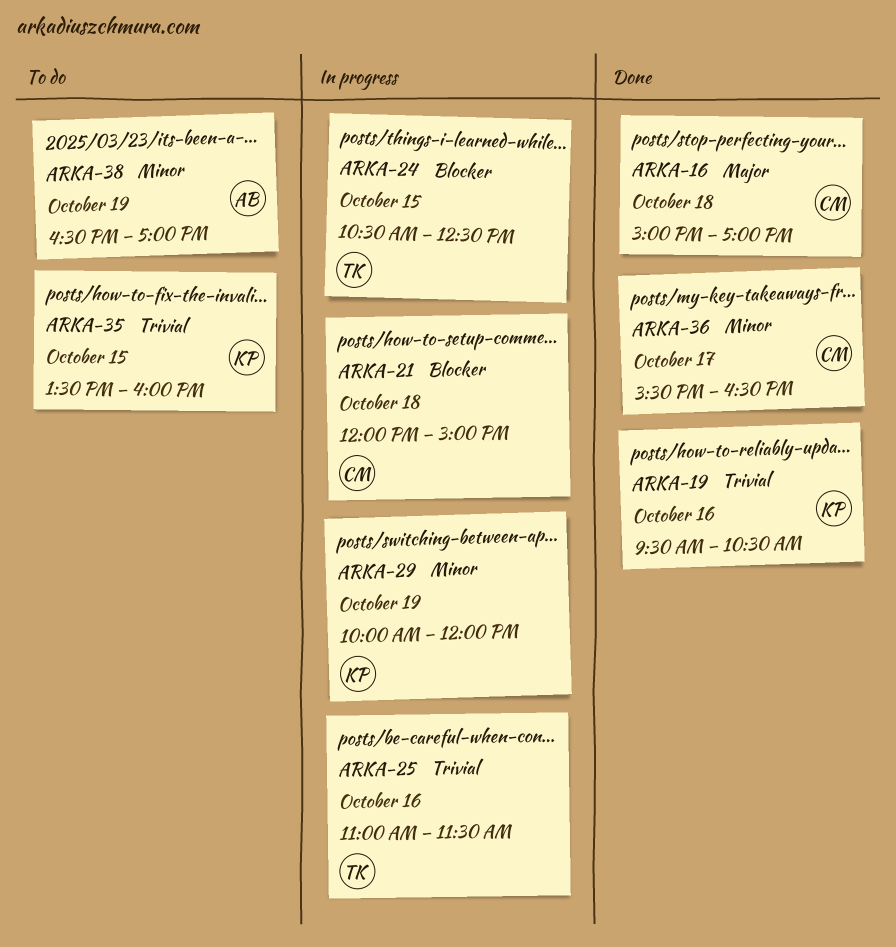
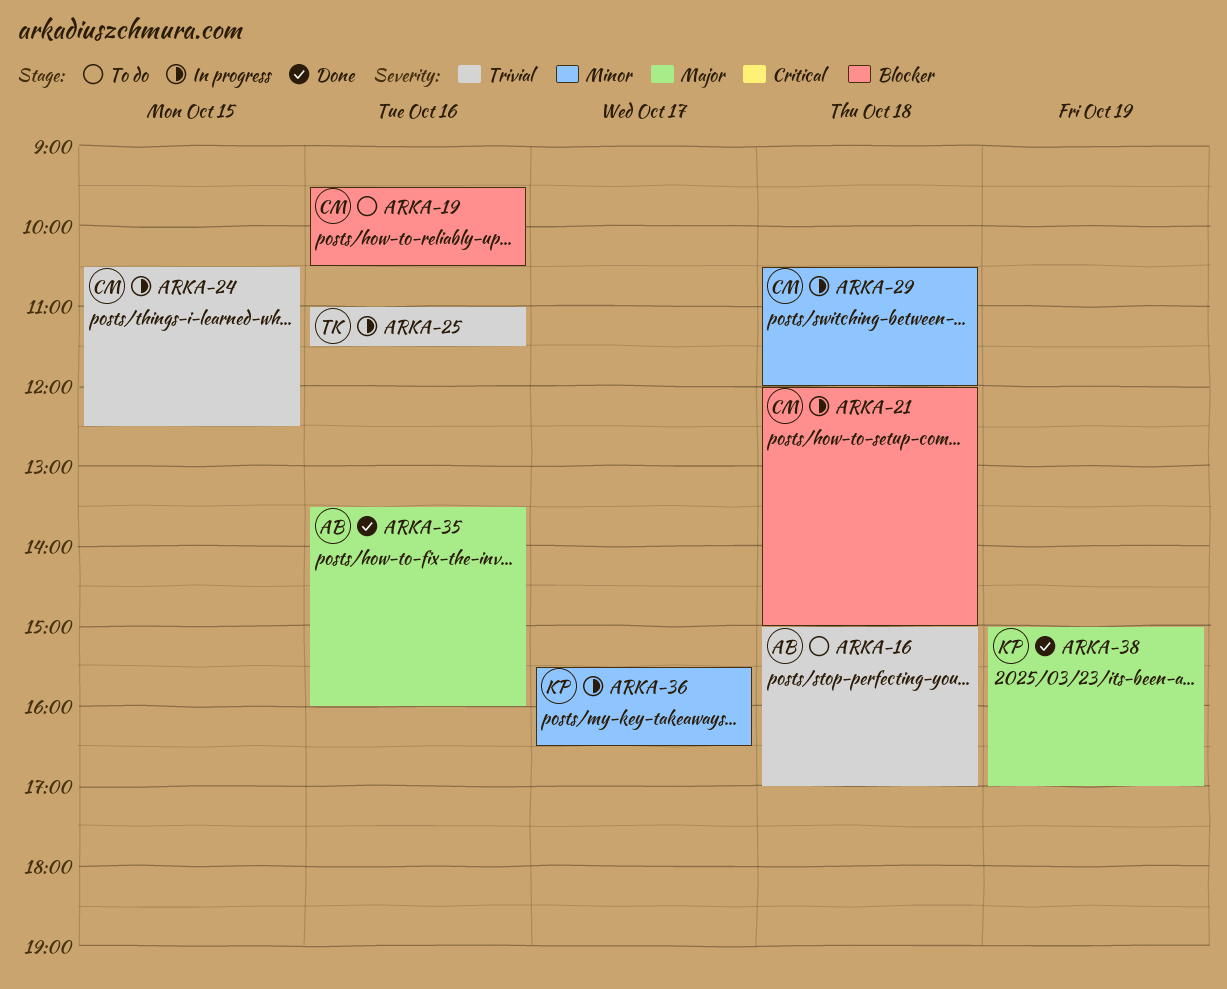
ARKA-16, status: Done -> To do
ARKA-16, owner: CM -> AB
ARKA-16, priority: Major -> Trivial
ARKA-19, status: Done -> To do
ARKA-19, owner: KP -> CM
ARKA-19, priority: Trivial -> Blocker
ARKA-24, owner: TK -> CM
ARKA-24, priority: Blocker -> Trivial
ARKA-29, owner: KP -> CM
ARKA-29, day: Oct 19 -> Oct 18
ARKA-29, begins: 10:00 -> 10:30
ARKA-35, status: To do -> Done
ARKA-35, owner: KP -> AB
ARKA-35, priority: Trivial -> Major
ARKA-35, day: Oct 15 -> Oct 16
ARKA-36, status: Done -> In progress
ARKA-36, owner: CM -> KP
ARKA-38, status: To do -> Done
ARKA-38, owner: AB -> KP
ARKA-38, priority: Minor -> Major
ARKA-38, begins: 16:30 -> 15:00

